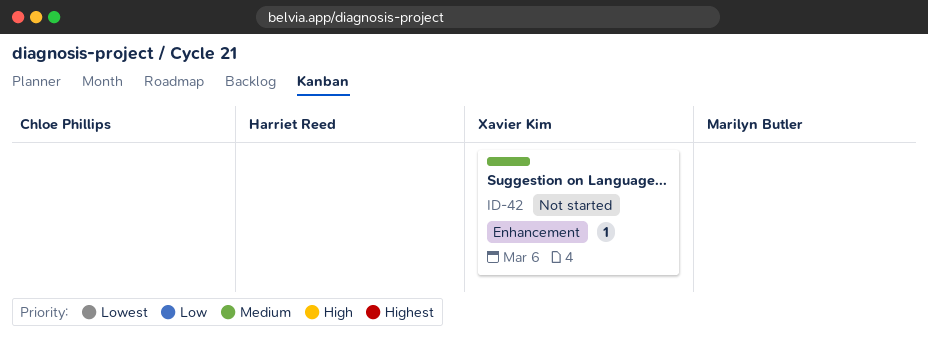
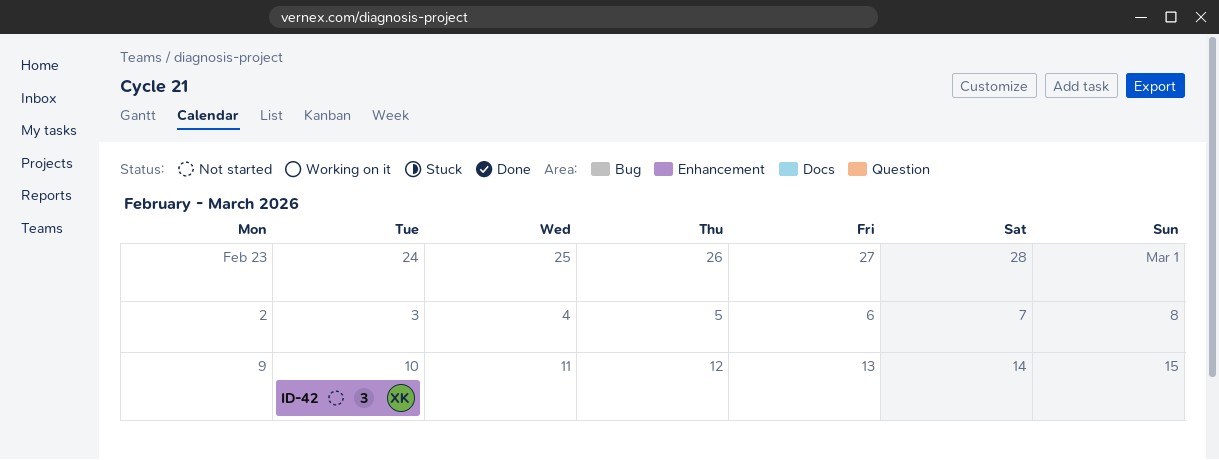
ID-42, estimate: 1 -> 3
ID-42, due: Mar 6 -> Mar 10

